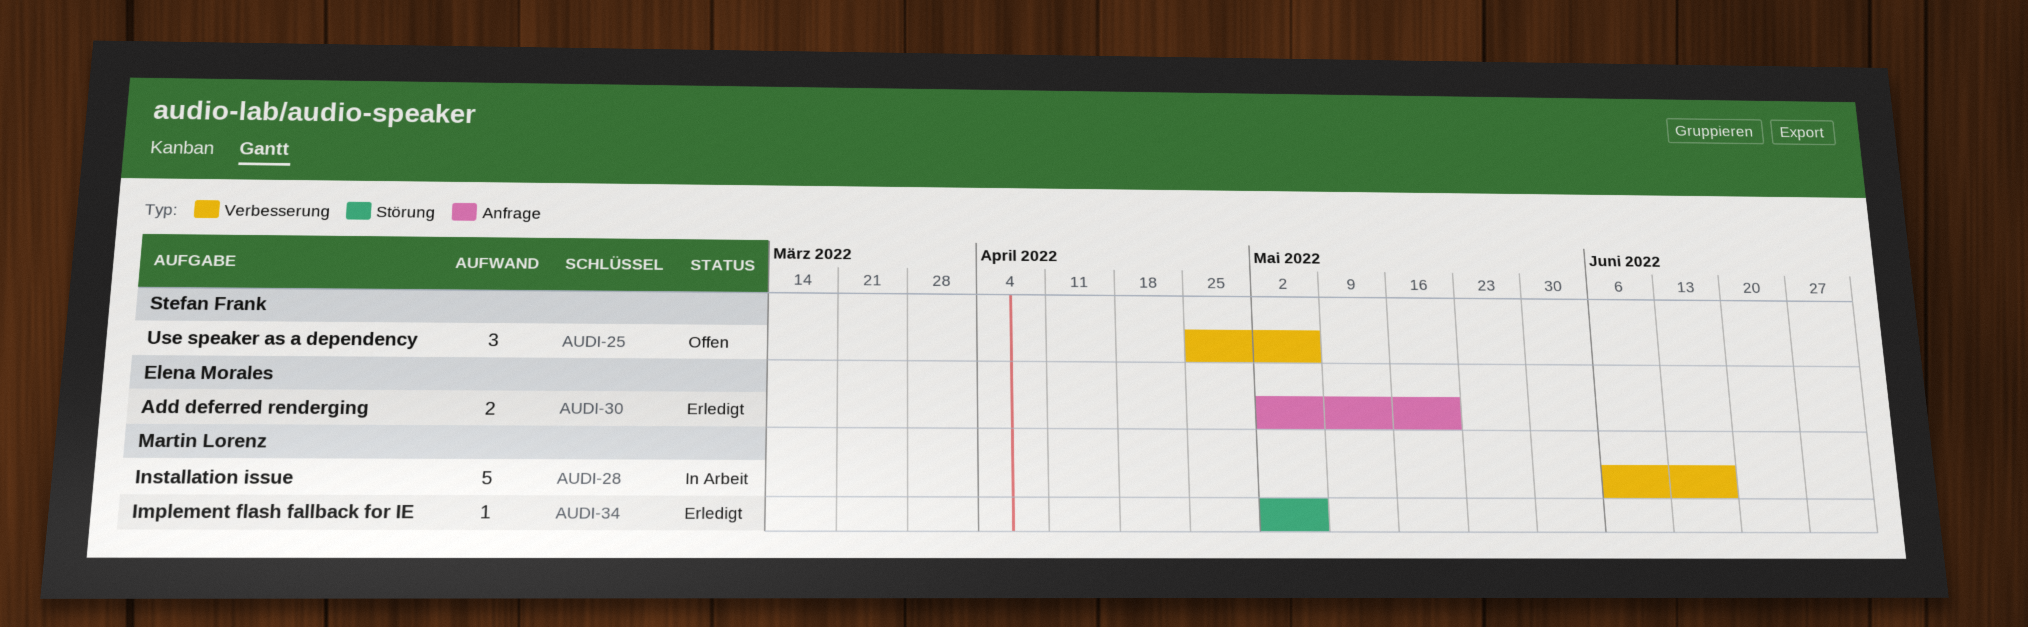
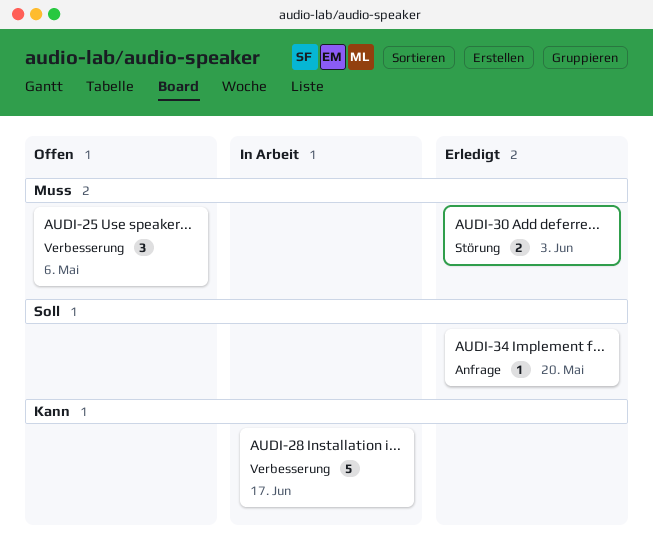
AUDI-30, label: Anfrage -> Störung
AUDI-30, due: May 20 -> Jun 3
AUDI-34, label: Störung -> Anfrage
AUDI-34, due: May 6 -> May 20

